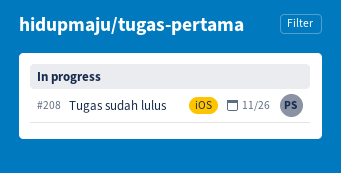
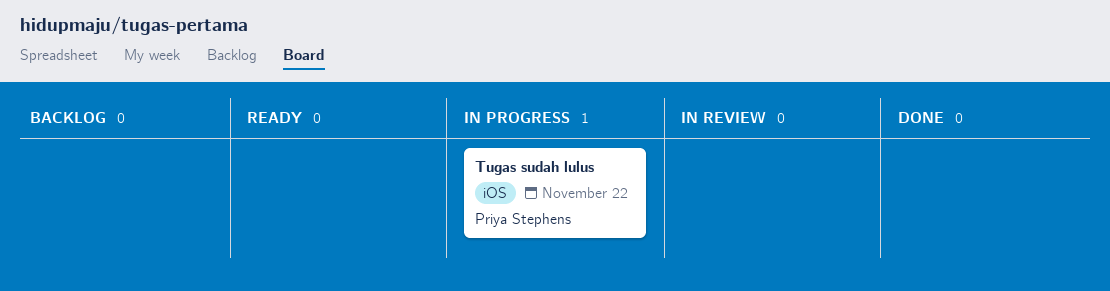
Tugas sudah lulus, due: Nov 26 -> Nov 22

